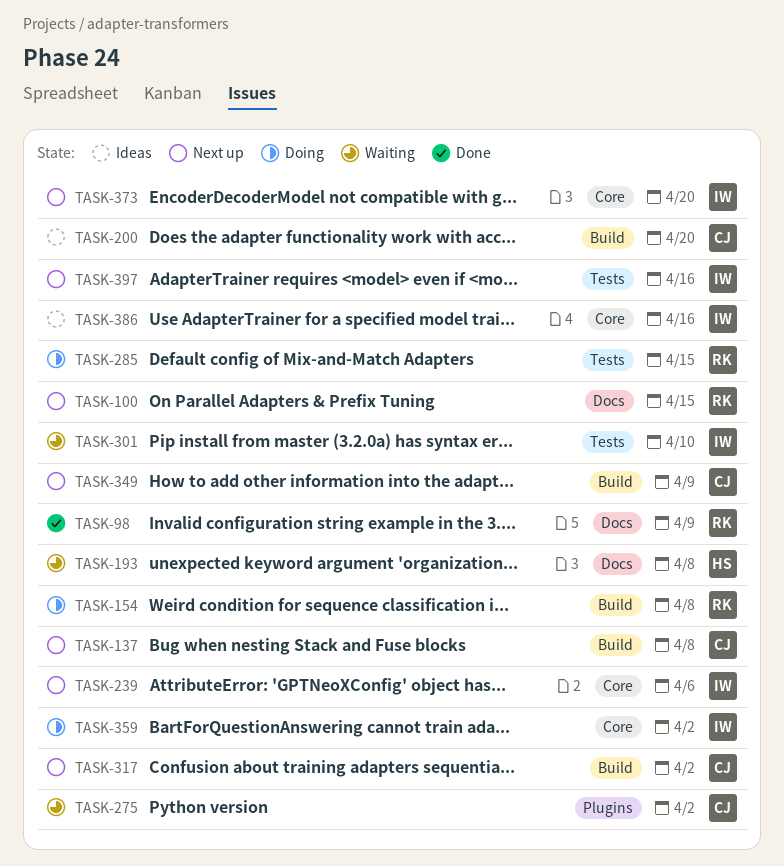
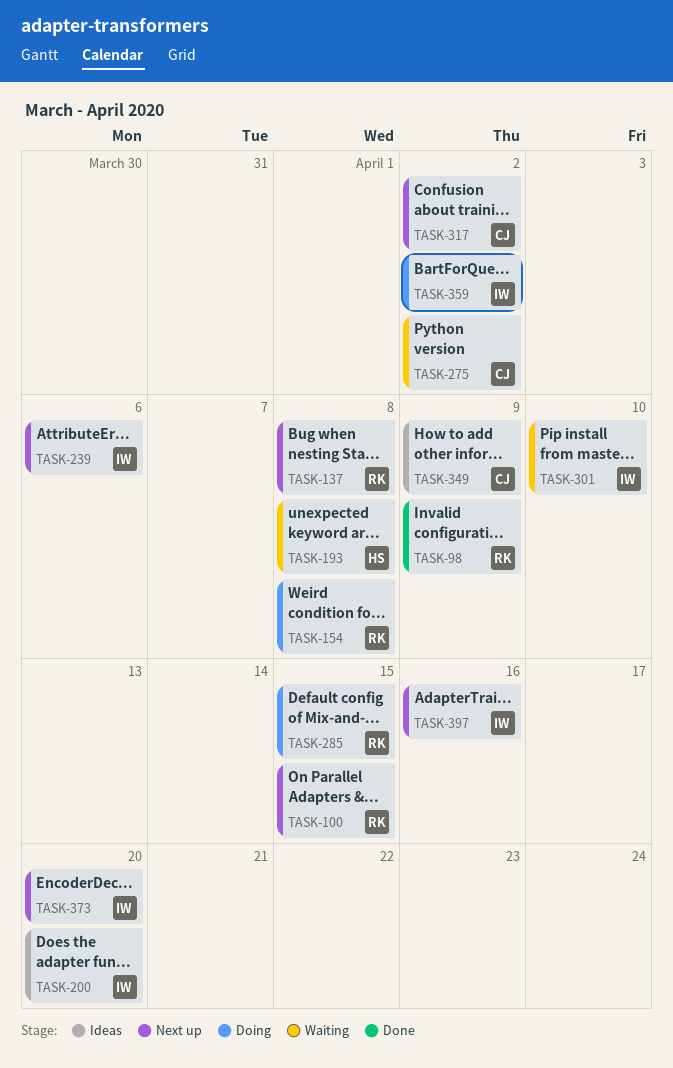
TASK-137, owner: CJ -> RK
TASK-200, owner: CJ -> IW
TASK-349, status: Next up -> Ideas
TASK-386: present -> none

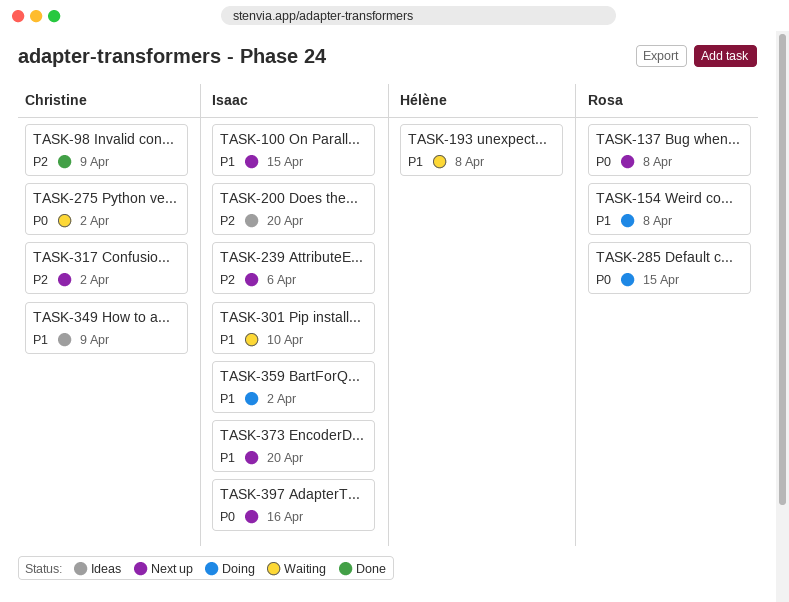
TASK-98, owner: Rosa -> Christine
TASK-100, owner: Rosa -> Isaac

